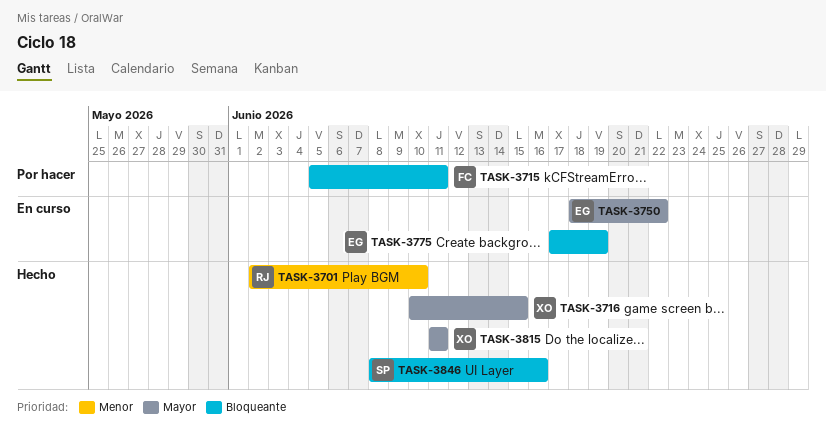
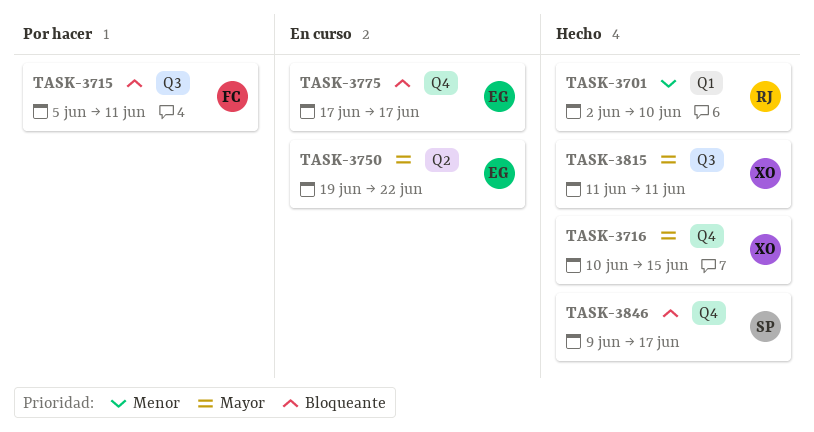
TASK-3750, start: Jun 18 -> Jun 19
TASK-3775, due: Jun 19 -> Jun 17
TASK-3846, start: Jun 8 -> Jun 9
TASK-3846, due: Jun 16 -> Jun 17

